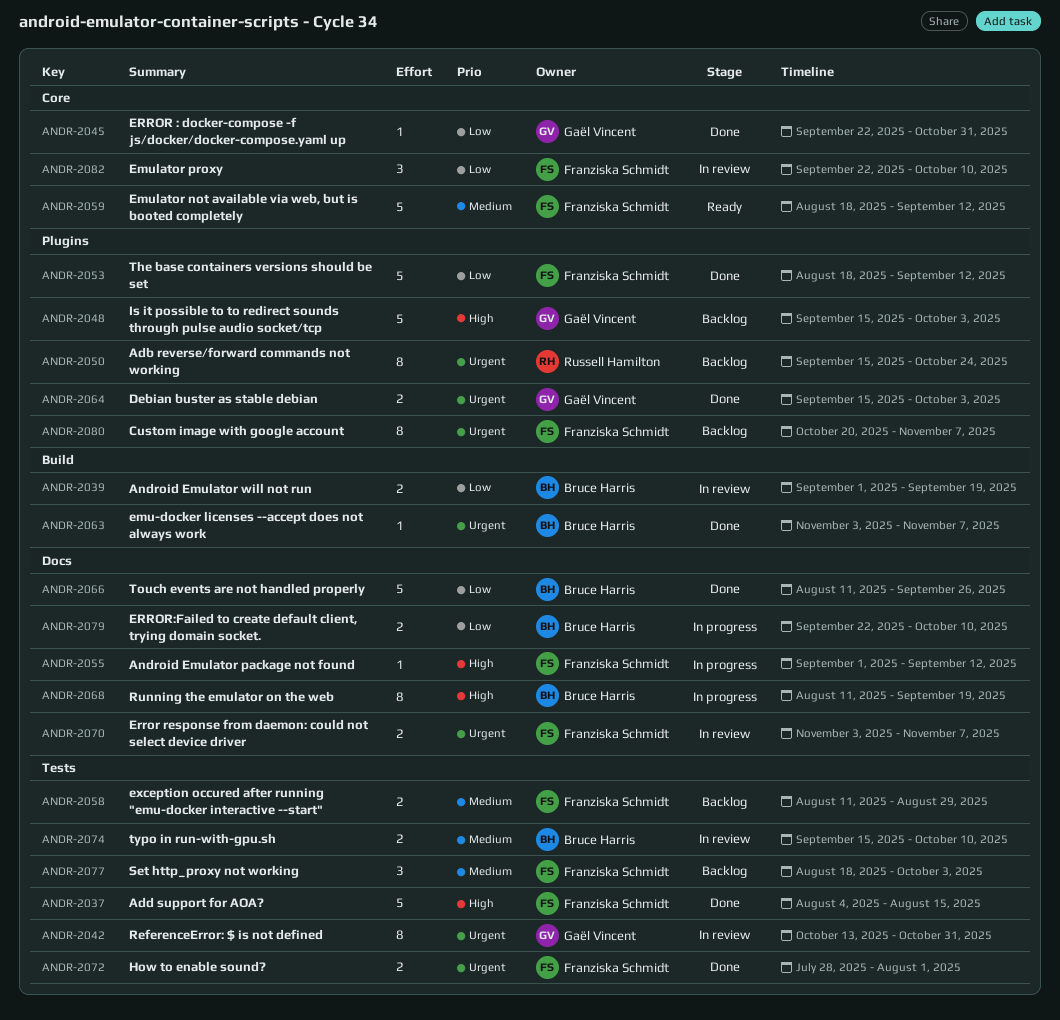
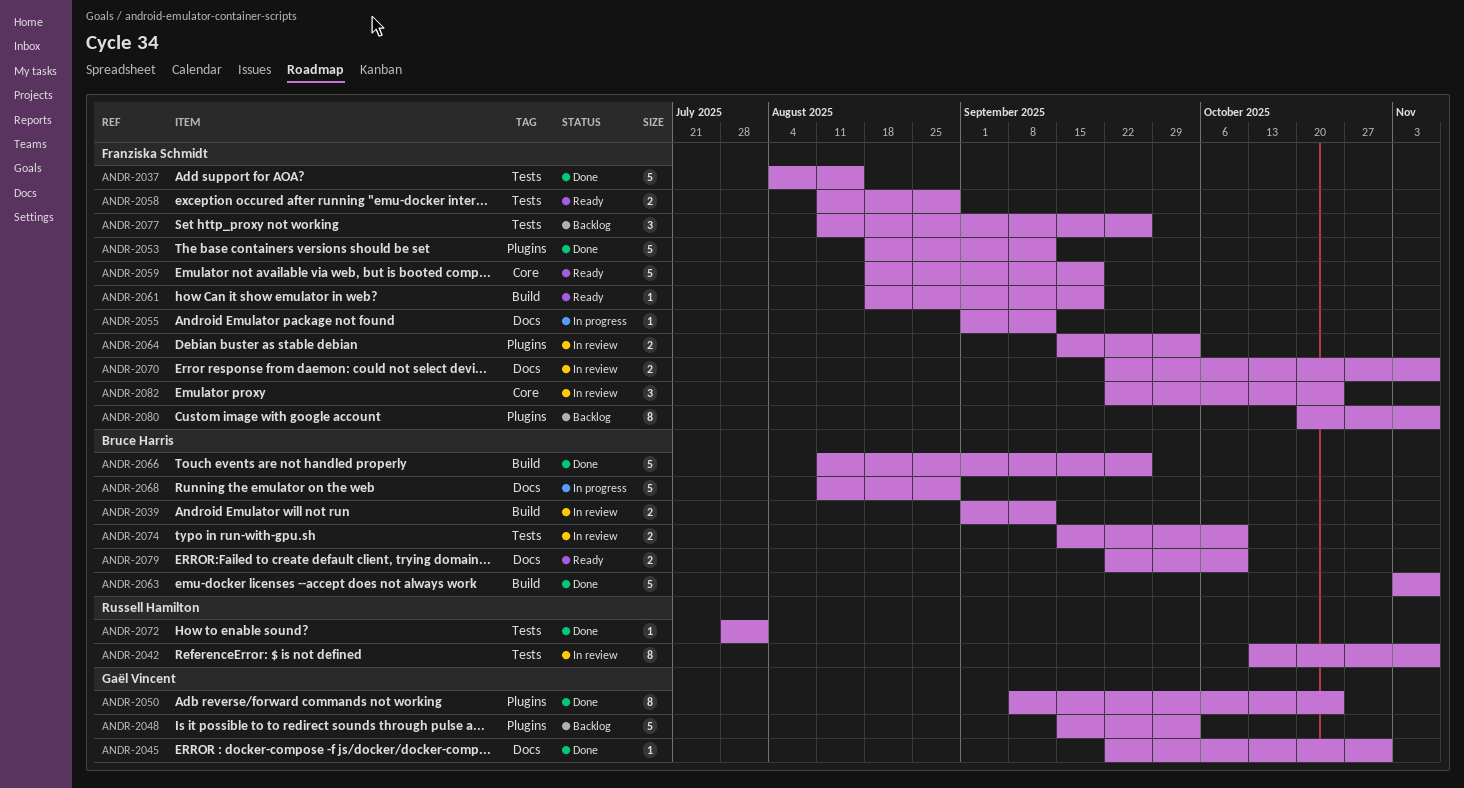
ANDR-2039, due: Sep 19 -> Sep 12
ANDR-2042, owner: Gaël Vincent -> Russell Hamilton
ANDR-2042, due: Oct 31 -> Nov 7
ANDR-2045, label: Core -> Docs
ANDR-2050, status: Backlog -> Done
ANDR-2050, owner: Russell Hamilton -> Gaël Vincent
ANDR-2050, start: Sep 15 -> Sep 8
ANDR-2058, status: Backlog -> Ready
ANDR-2059, due: Sep 12 -> Sep 19
ANDR-2061: none -> present
ANDR-2063, estimate: 1 -> 5
ANDR-2064, status: Done -> In review
ANDR-2064, owner: Gaël Vincent -> Franziska Schmidt
ANDR-2066, label: Docs -> Build
ANDR-2068, estimate: 8 -> 5
ANDR-2068, due: Sep 19 -> Aug 29
ANDR-2070, start: Nov 3 -> Sep 22
ANDR-2072, owner: Franziska Schmidt -> Russell Hamilton
ANDR-2072, estimate: 2 -> 1
ANDR-2077, start: Aug 18 -> Aug 11
ANDR-2077, due: Oct 3 -> Sep 26
ANDR-2079, status: In progress -> Ready
ANDR-2082, due: Oct 10 -> Oct 24

